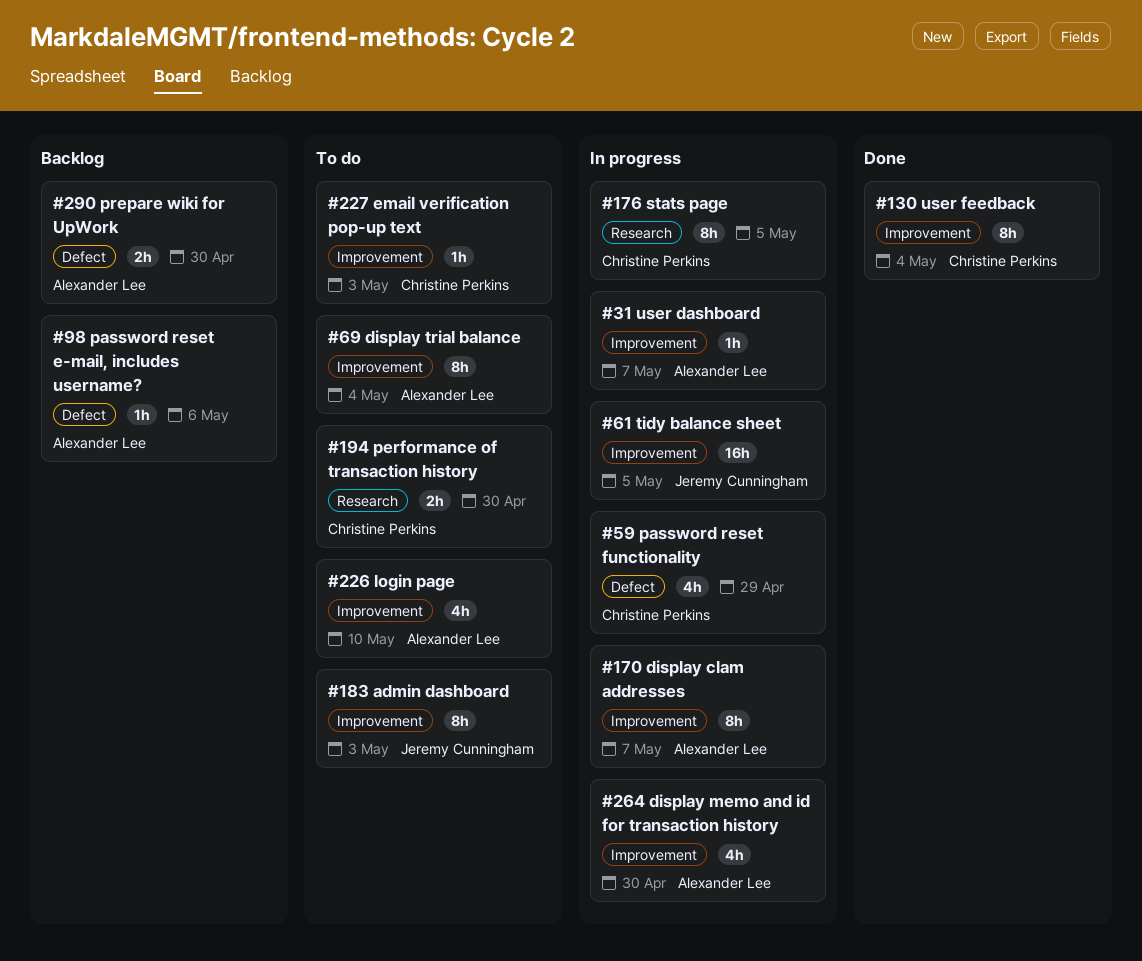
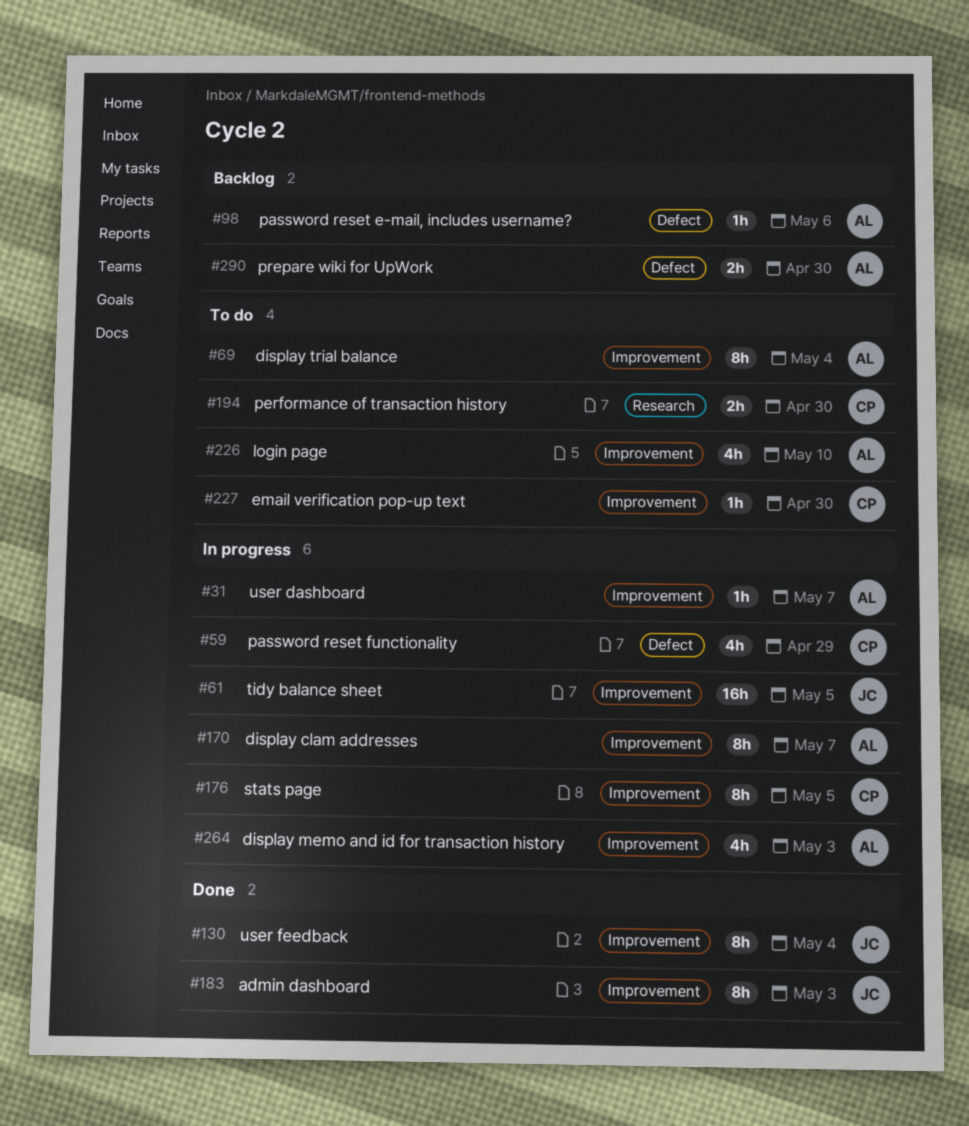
#130, owner: Christine Perkins -> Jeremy Cunningham
#176, label: Research -> Improvement
#183, status: To do -> Done
#227, due: May 3 -> Apr 30
#264, due: Apr 30 -> May 3

